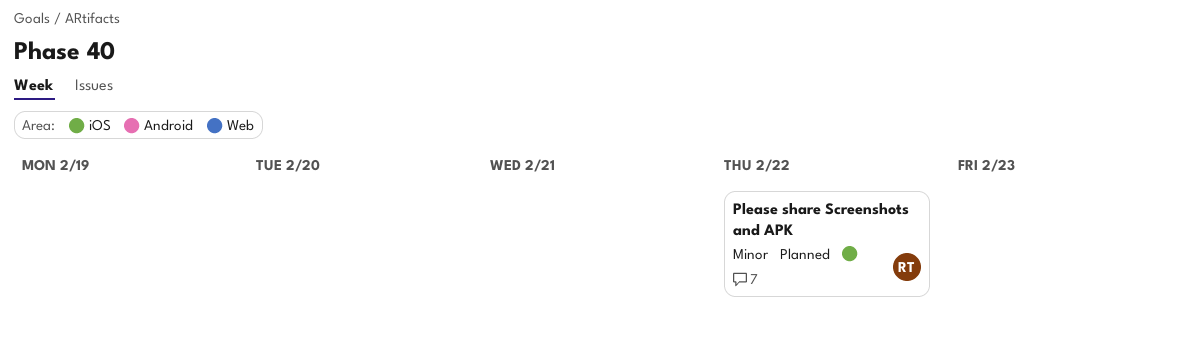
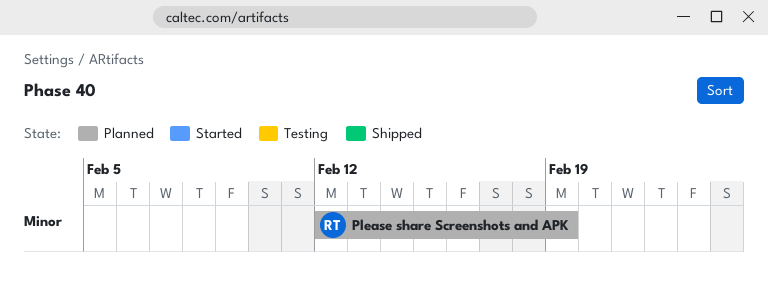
Please share Screenshots and APK, due: Feb 22 -> Feb 19

